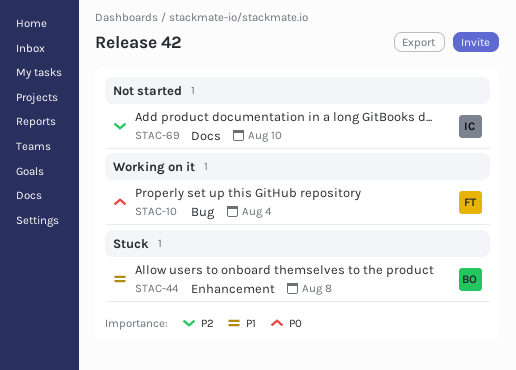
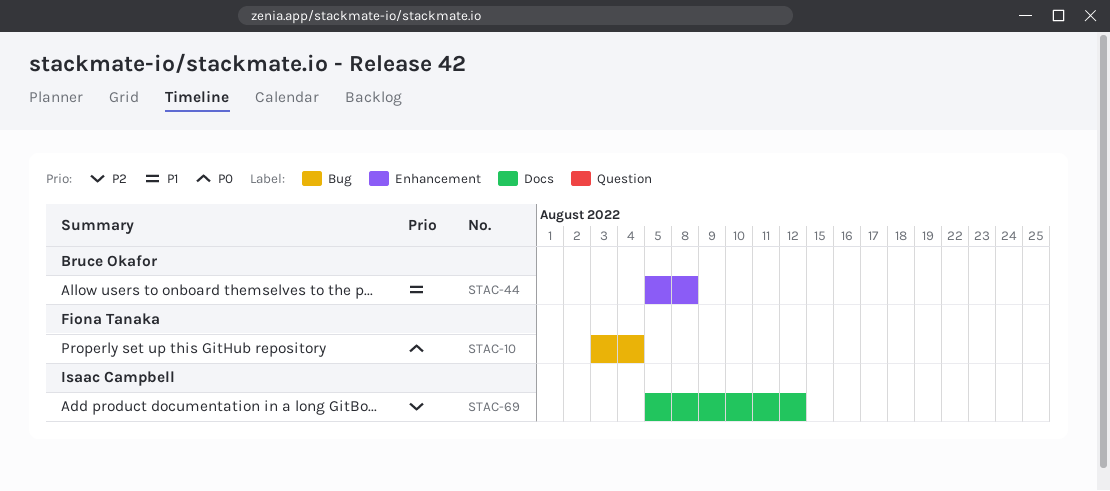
STAC-69, due: Aug 10 -> Aug 12

